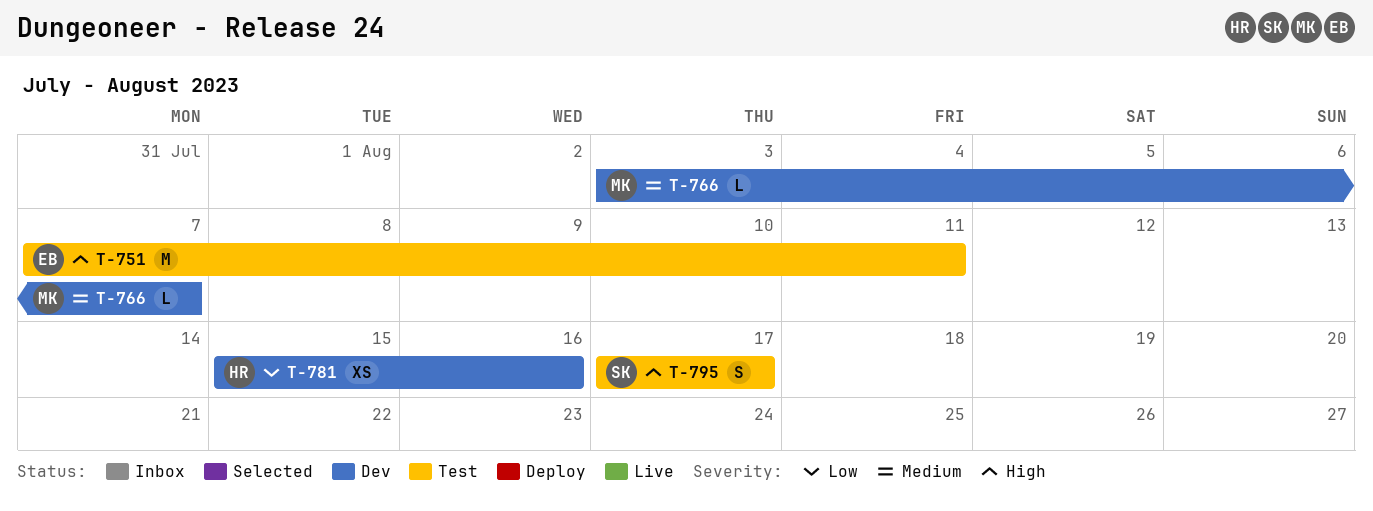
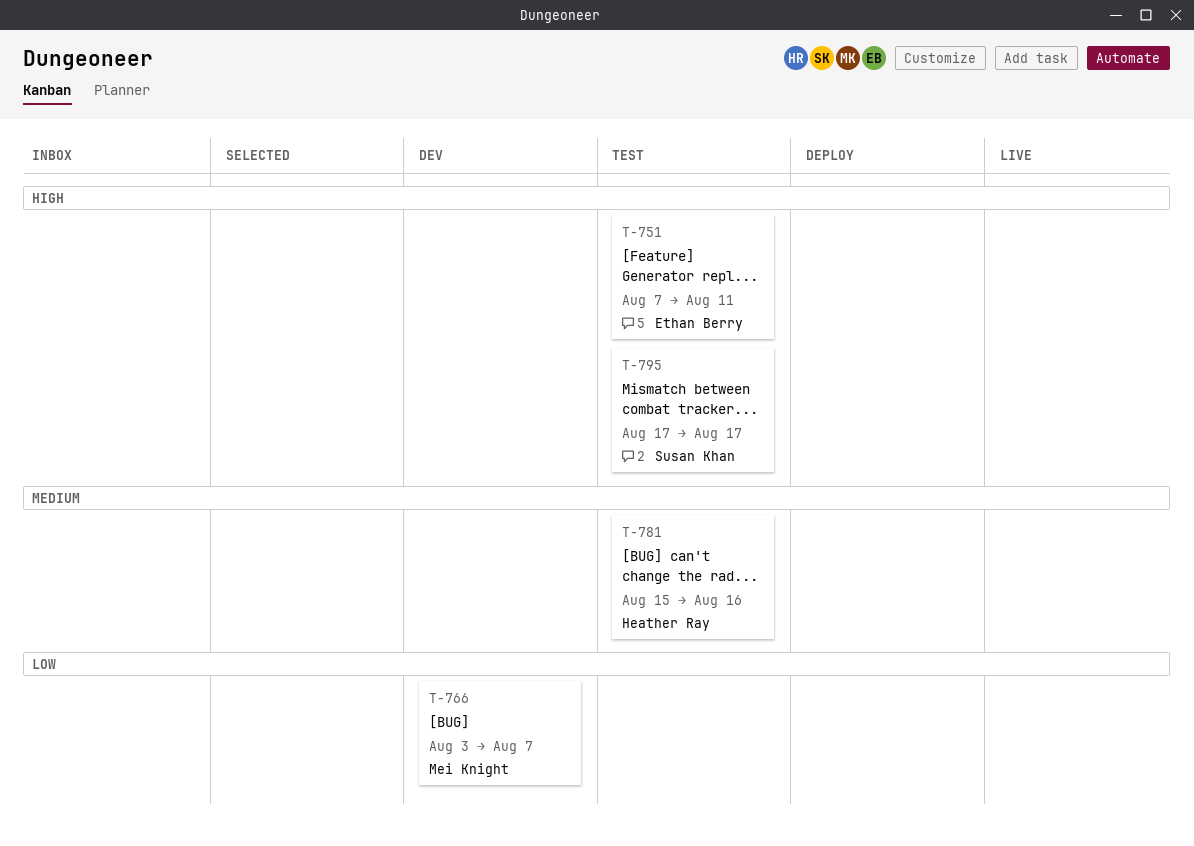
T-766, priority: Medium -> Low
T-781, status: Dev -> Test
T-781, priority: Low -> Medium

